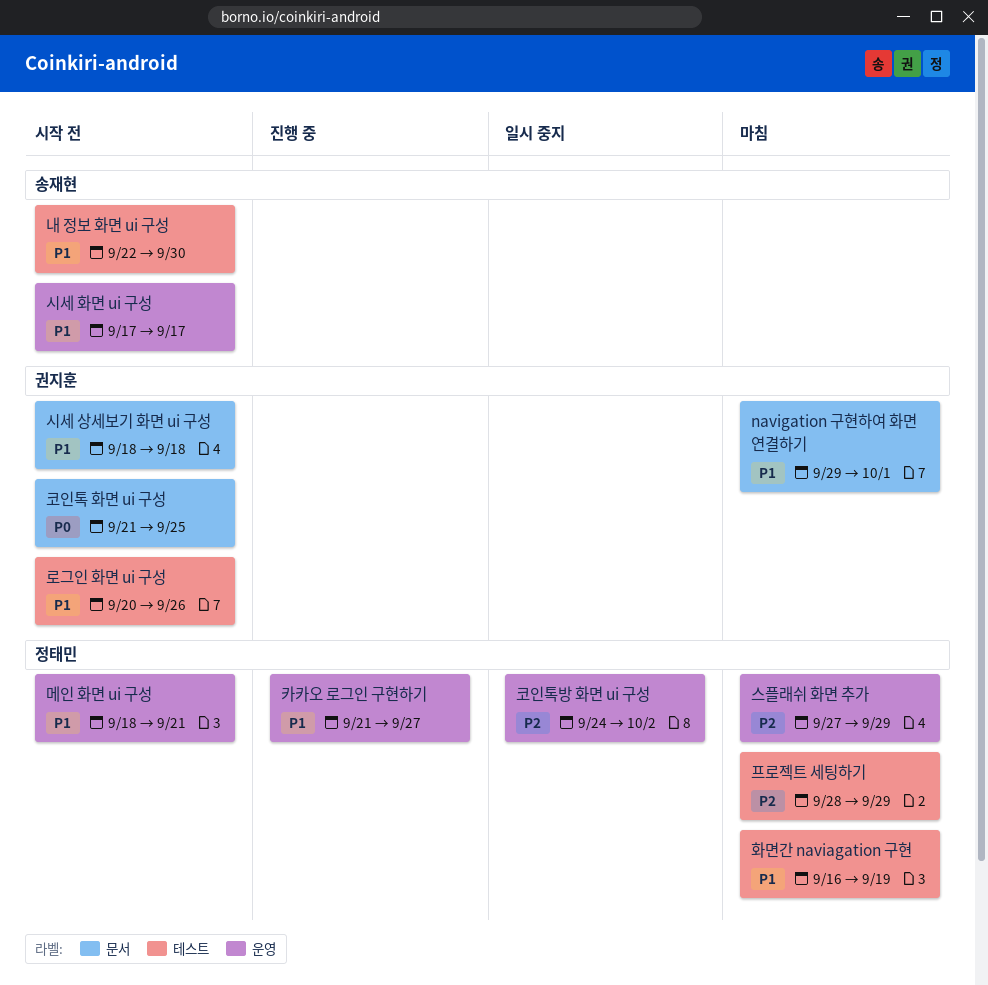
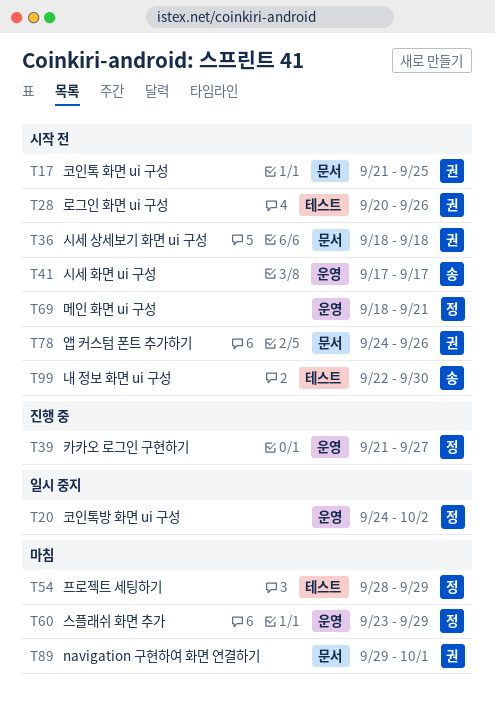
스플래쉬 화면 추가, start: Sep 27 -> Sep 23
앱 커스텀 폰트 추가하기: none -> present
화면간 naviagation 구현: present -> none

